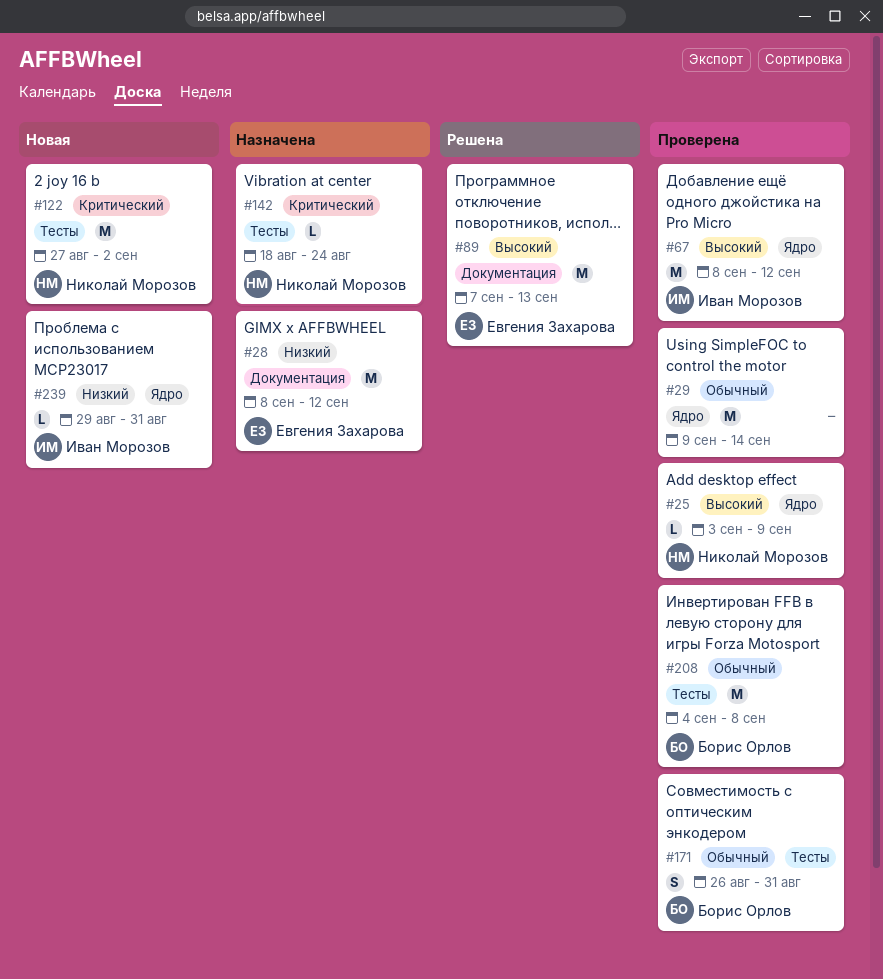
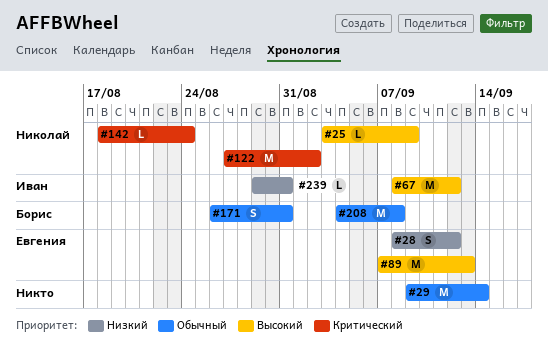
#28, estimate: M -> S

